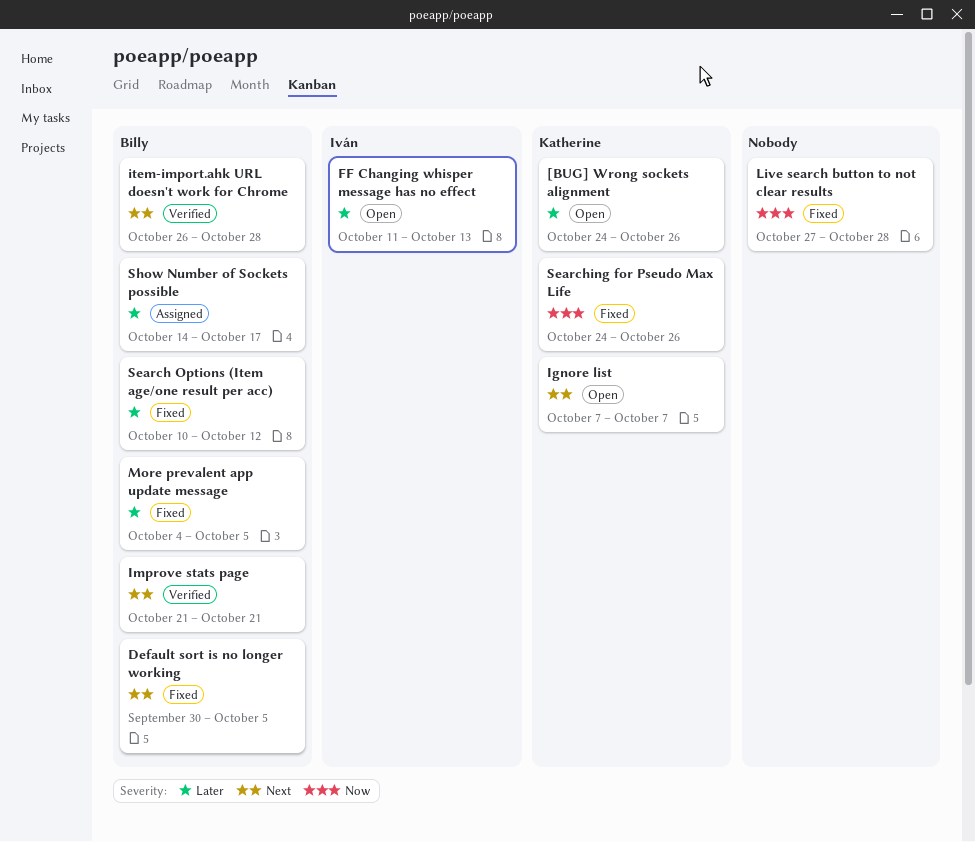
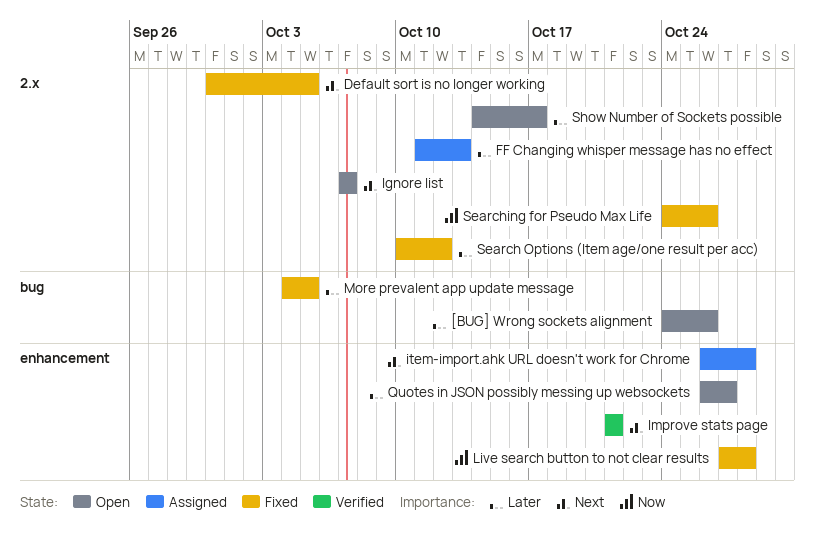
FF Changing whisper message has no effect, status: Open -> Assigned
item-import.ahk URL doesn't work for Chrome, status: Verified -> Assigned
Quotes in JSON possibly messing up websockets: none -> present
Show Number of Sockets possible, status: Assigned -> Open

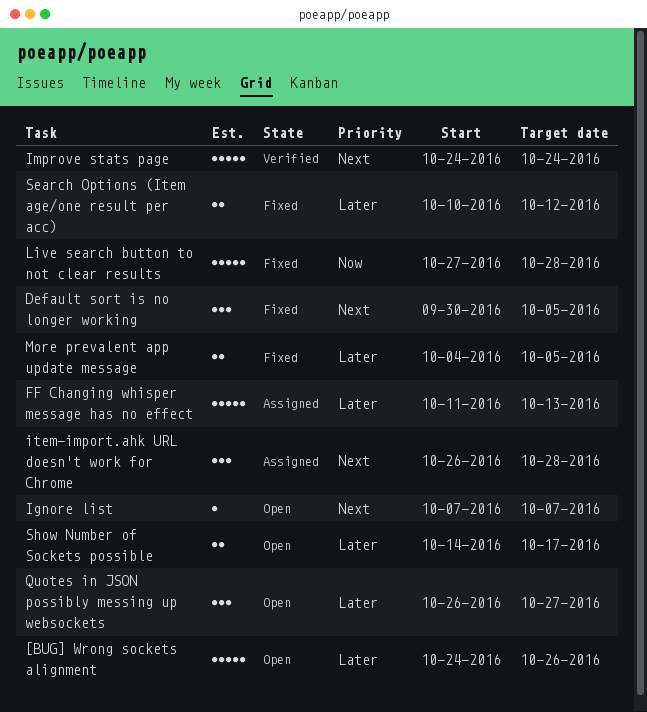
Improve stats page, start: Oct 21 -> Oct 24
Improve stats page, due: Oct 21 -> Oct 24
Searching for Pseudo Max Life: present -> none

